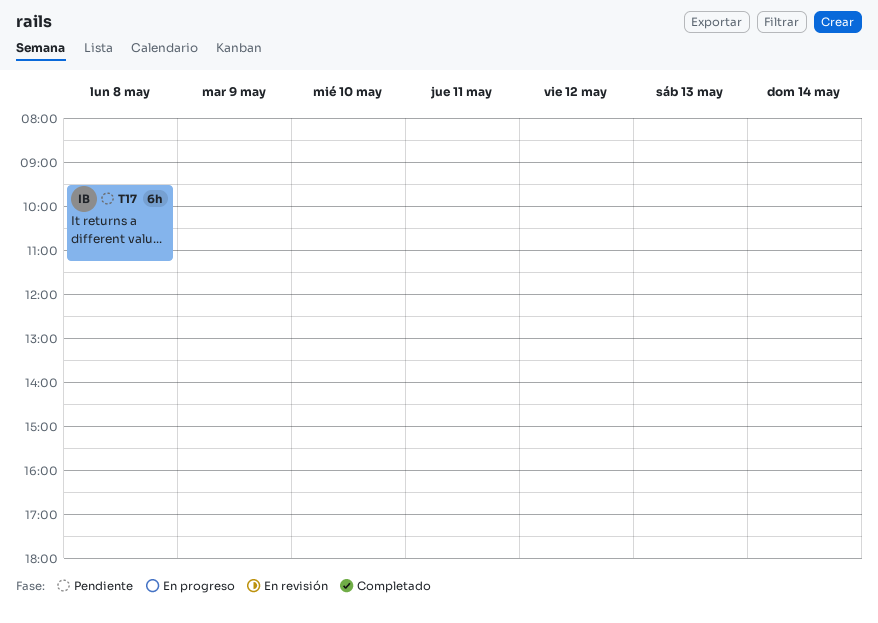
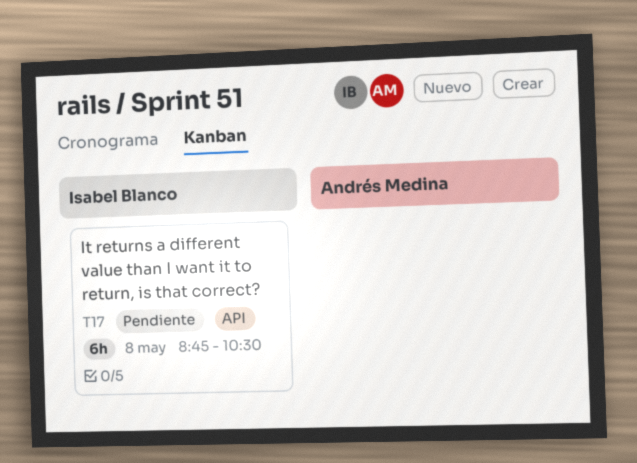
T17, begins: 09:30 -> 08:45
T17, ends: 11:15 -> 10:30

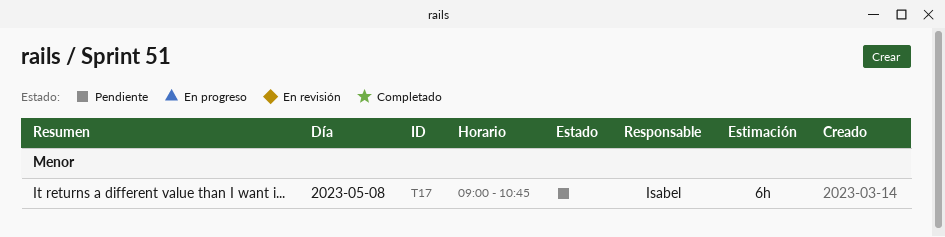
T17, begins: 08:45 -> 09:00
T17, ends: 10:30 -> 10:45

